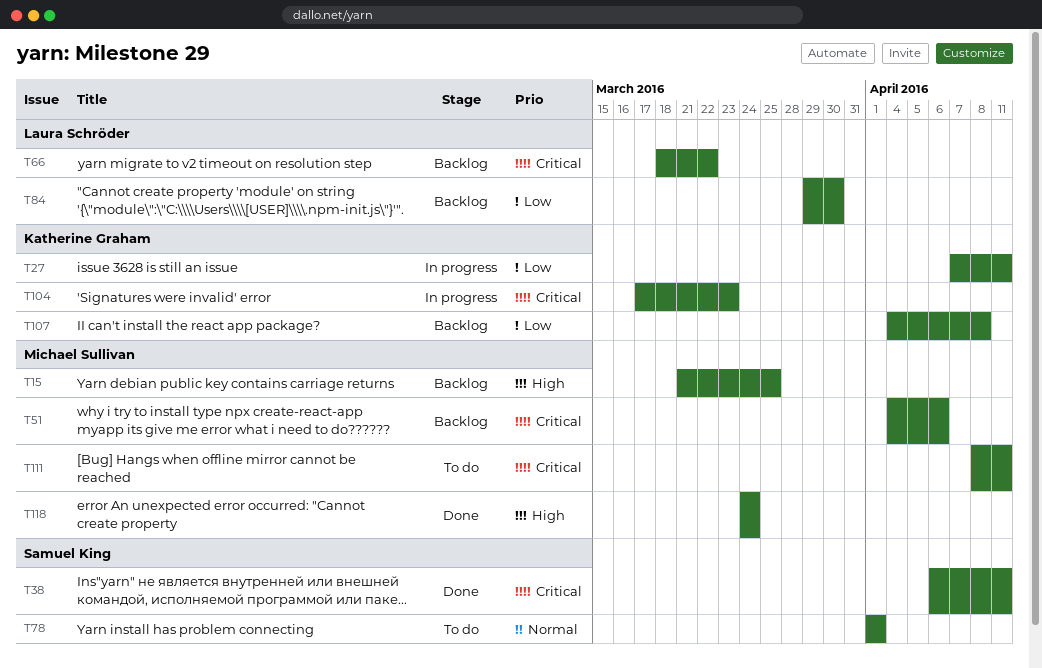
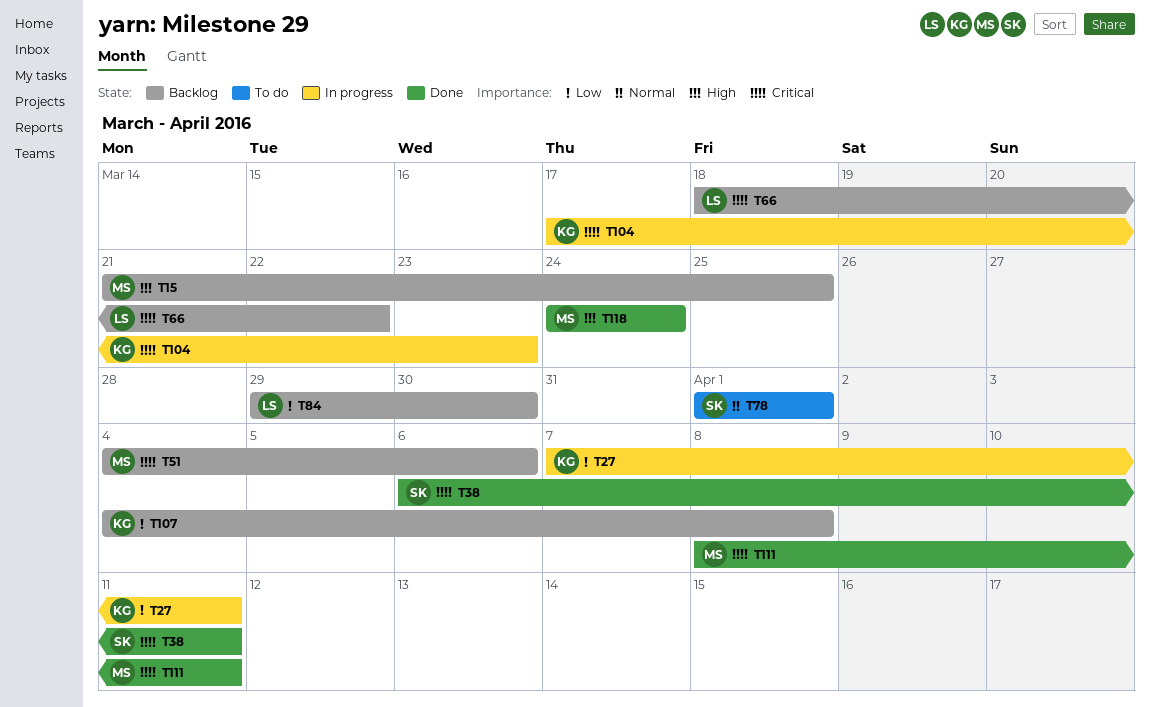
T111, status: To do -> Done

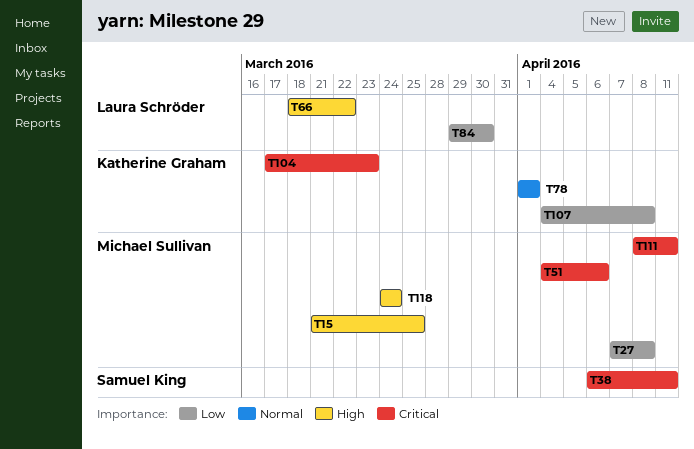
T27, owner: Katherine Graham -> Michael Sullivan
T27, due: Apr 11 -> Apr 8
T66, priority: Critical -> High
T78, owner: Samuel King -> Katherine Graham

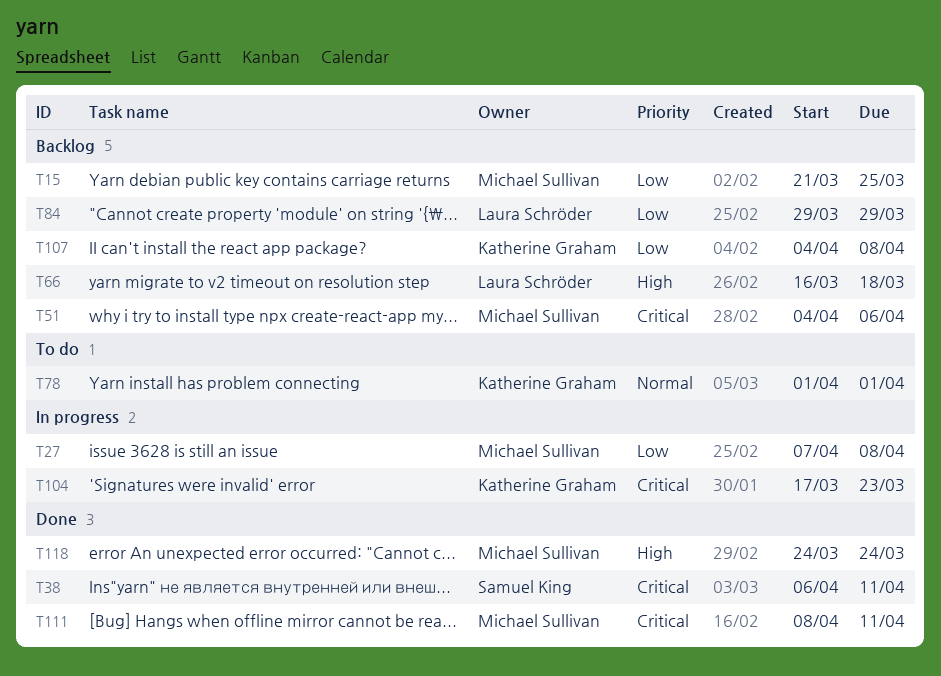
T15, priority: High -> Low
T66, start: Mar 18 -> Mar 16
T66, due: Mar 22 -> Mar 18
T84, due: Mar 30 -> Mar 29

